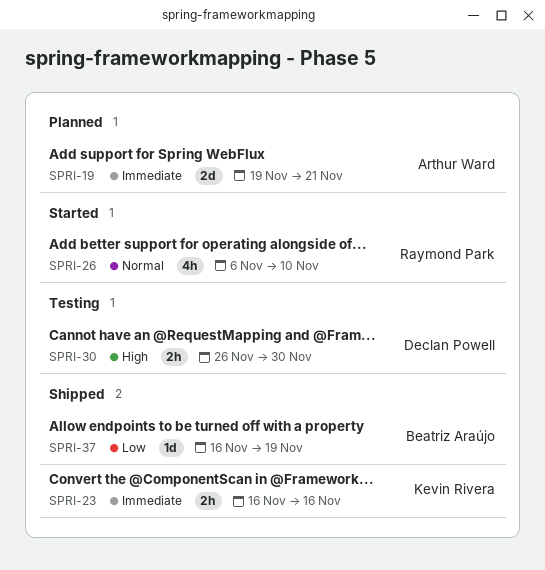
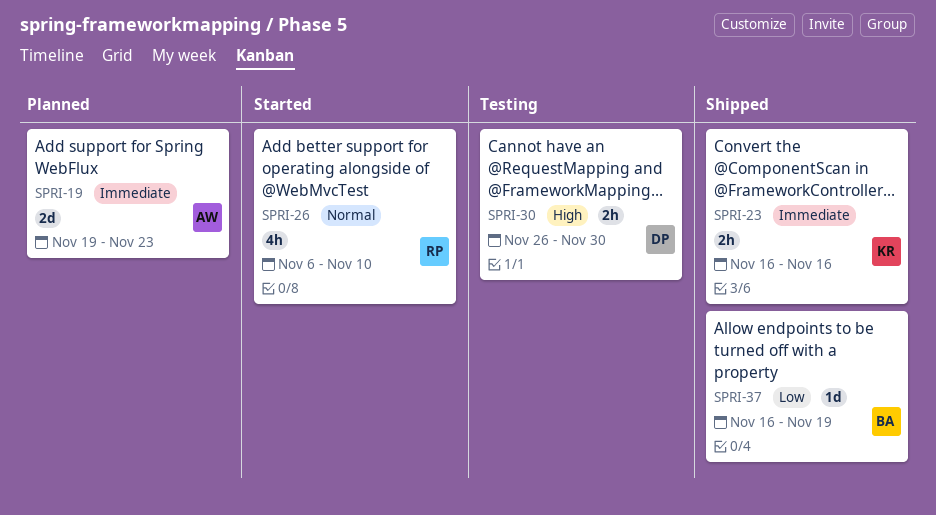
SPRI-19, due: Nov 21 -> Nov 23

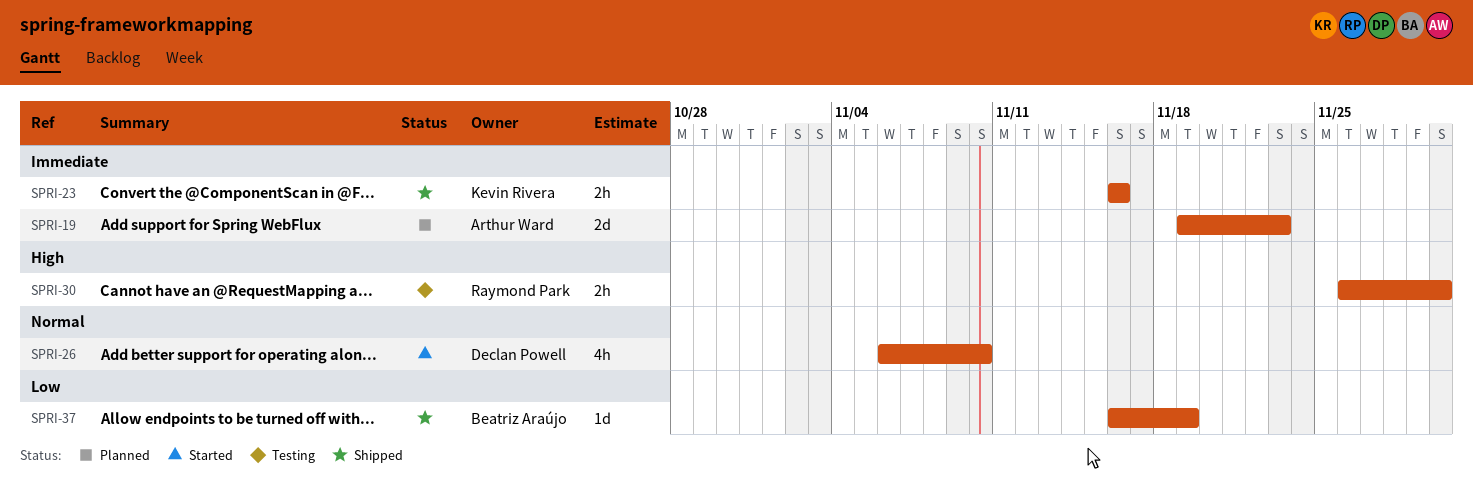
SPRI-26, owner: Raymond Park -> Declan Powell
SPRI-30, owner: Declan Powell -> Raymond Park

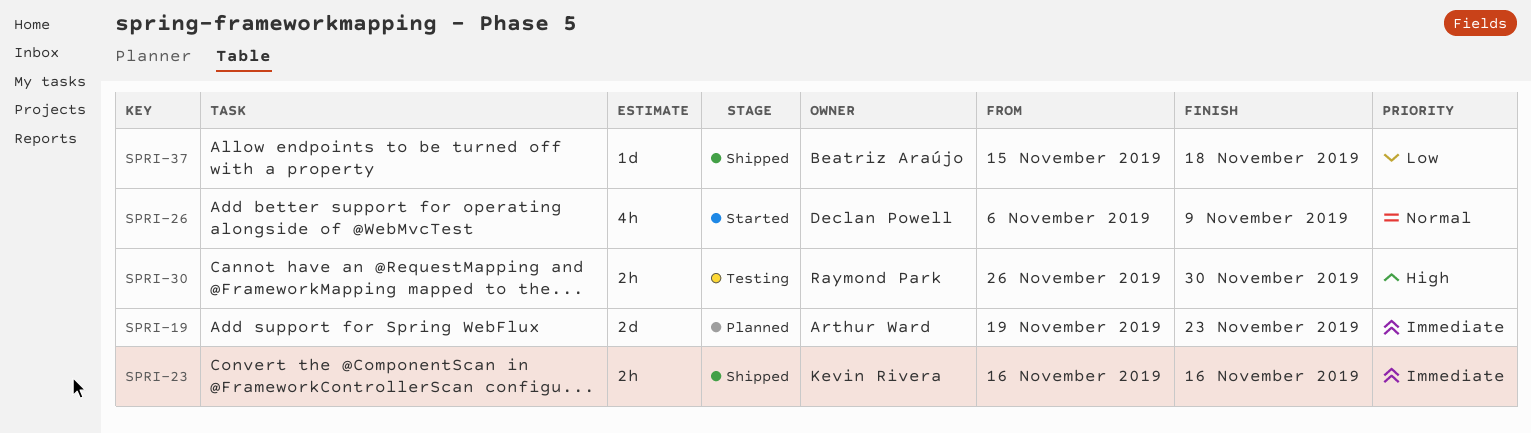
SPRI-26, due: Nov 10 -> Nov 9
SPRI-37, start: Nov 16 -> Nov 15
SPRI-37, due: Nov 19 -> Nov 18

